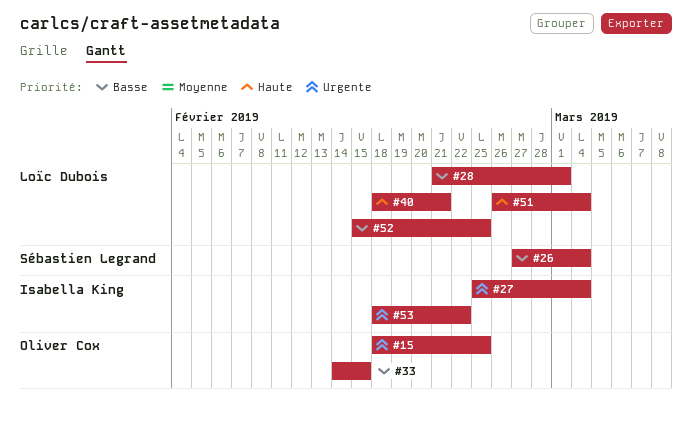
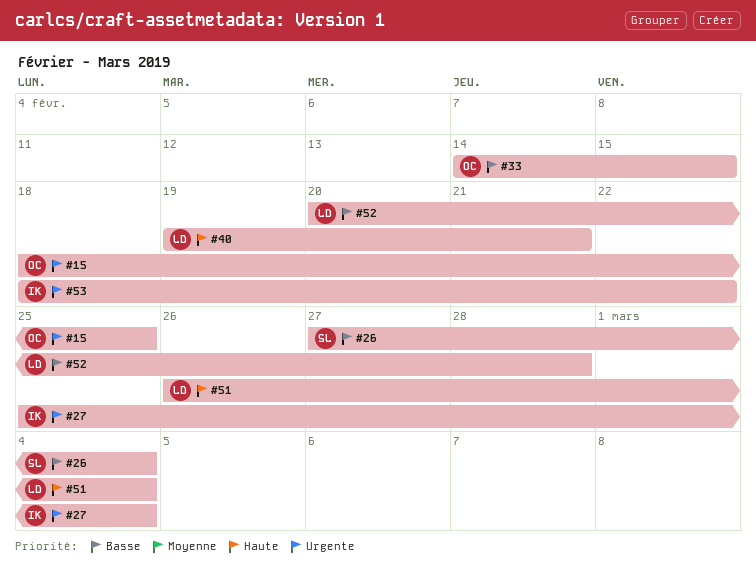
#28: present -> none
#40, start: Feb 18 -> Feb 19
#52, start: Feb 15 -> Feb 20
#52, due: Feb 25 -> Feb 28

